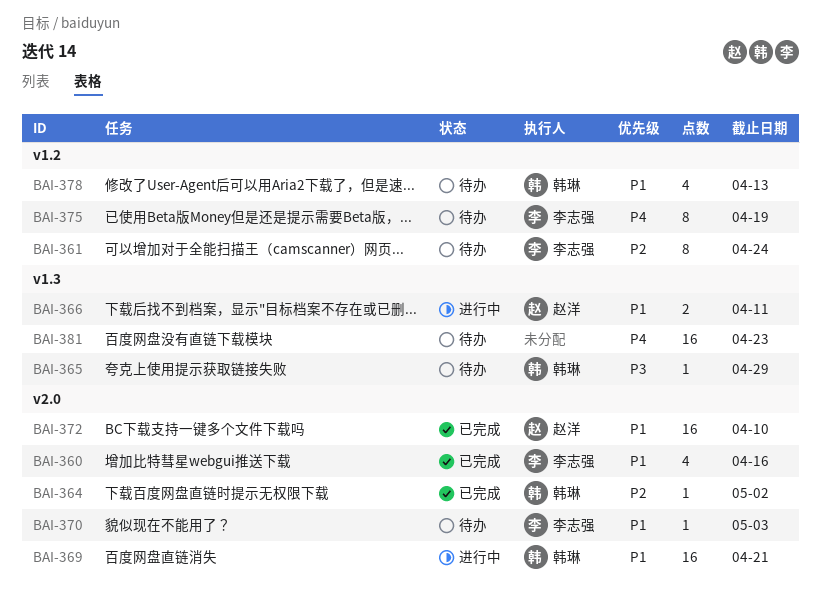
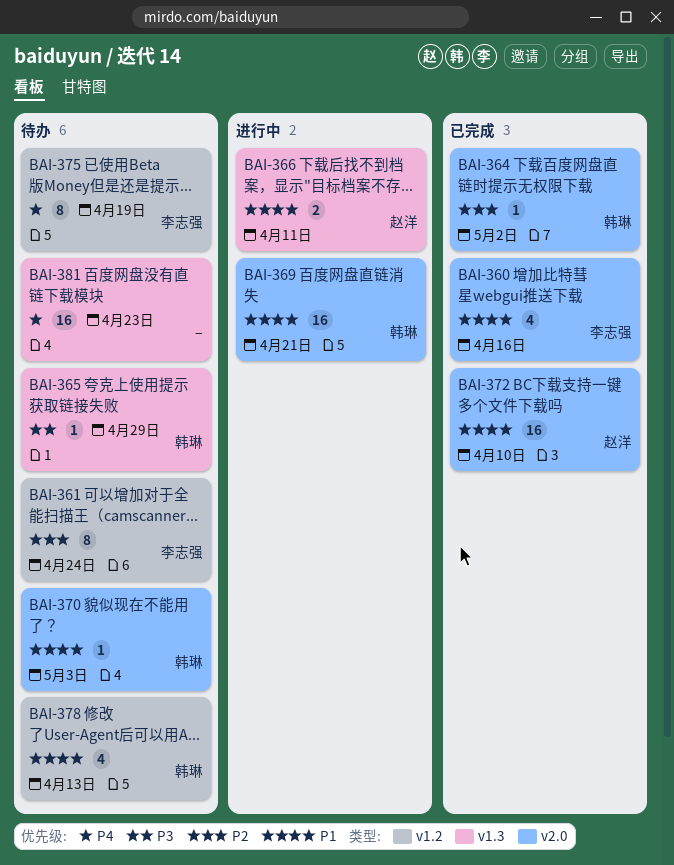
BAI-370, owner: 李志强 -> 韩琳

